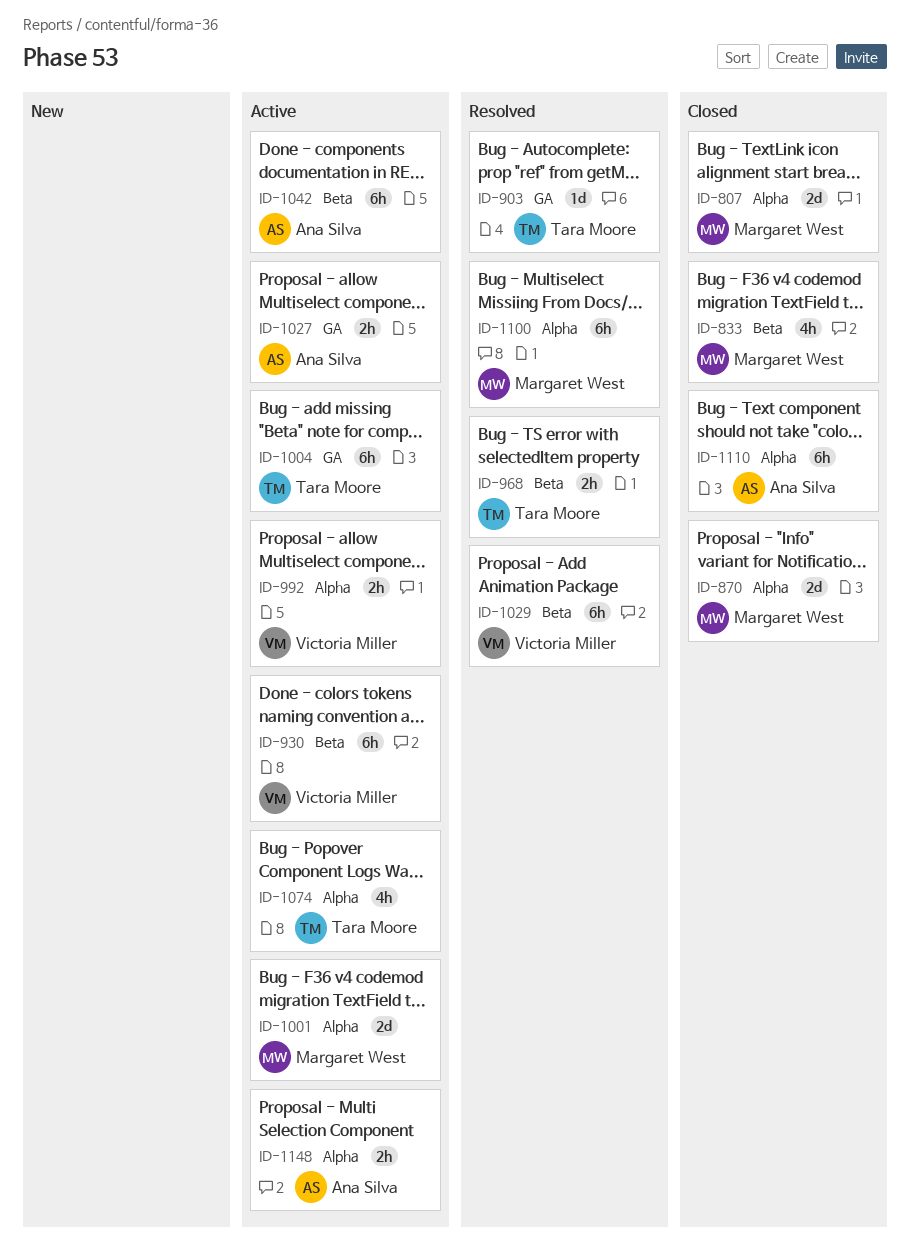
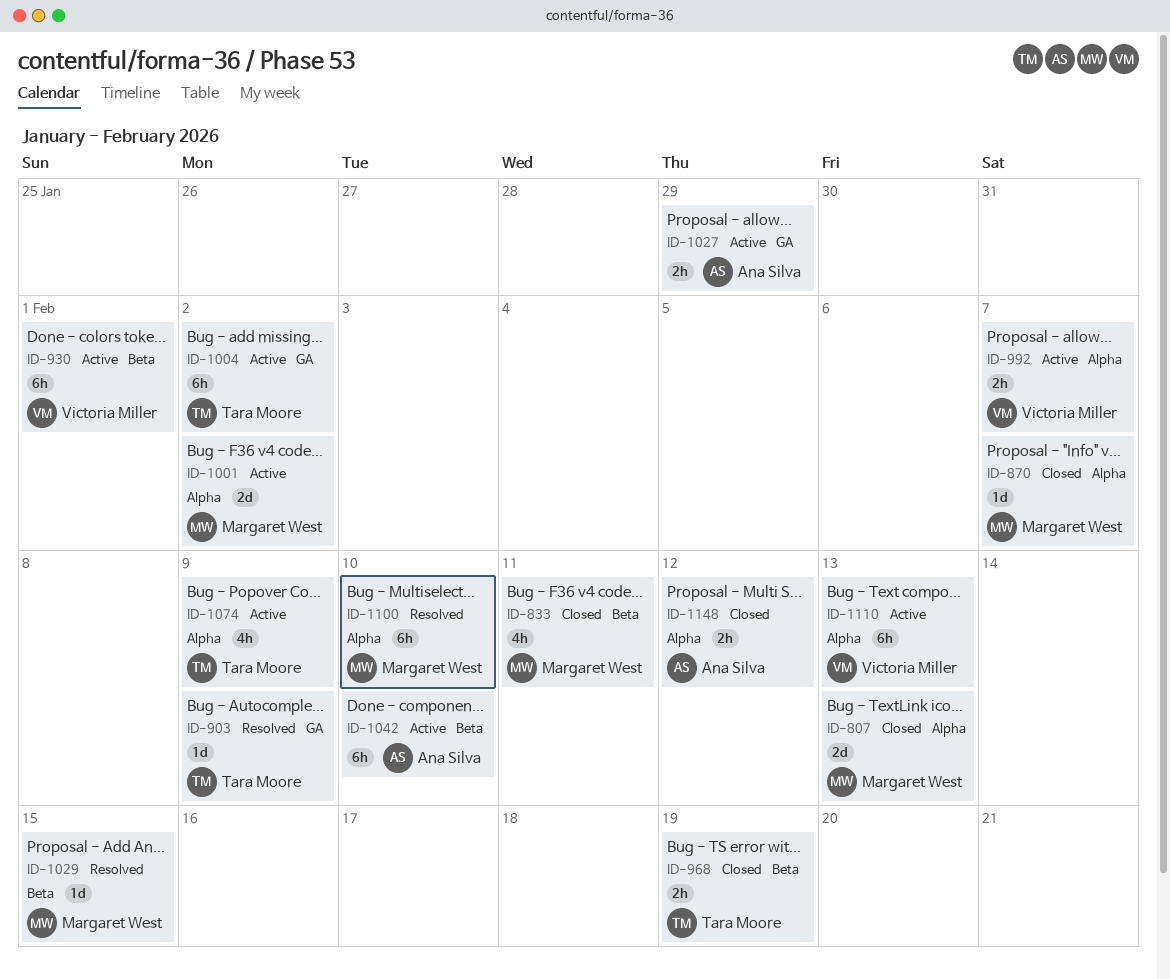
ID-870, estimate: 2d -> 1d
ID-968, status: Resolved -> Closed
ID-1029, owner: Victoria Miller -> Margaret West
ID-1029, estimate: 6h -> 1d
ID-1110, status: Closed -> Active
ID-1110, owner: Ana Silva -> Victoria Miller
ID-1148, status: Active -> Closed

